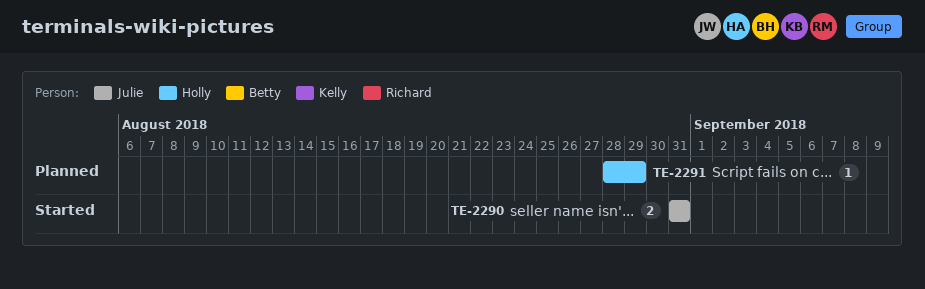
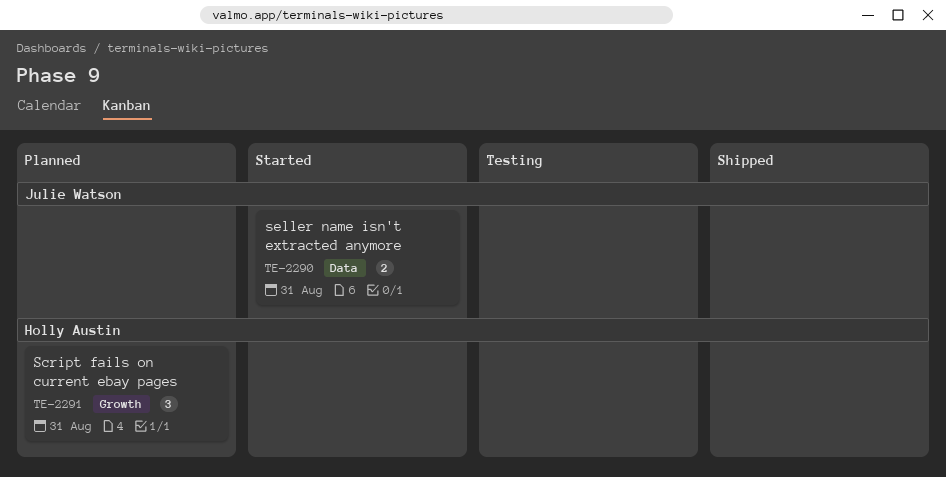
TE-2291, estimate: 1 -> 3
TE-2291, due: Aug 29 -> Aug 31

